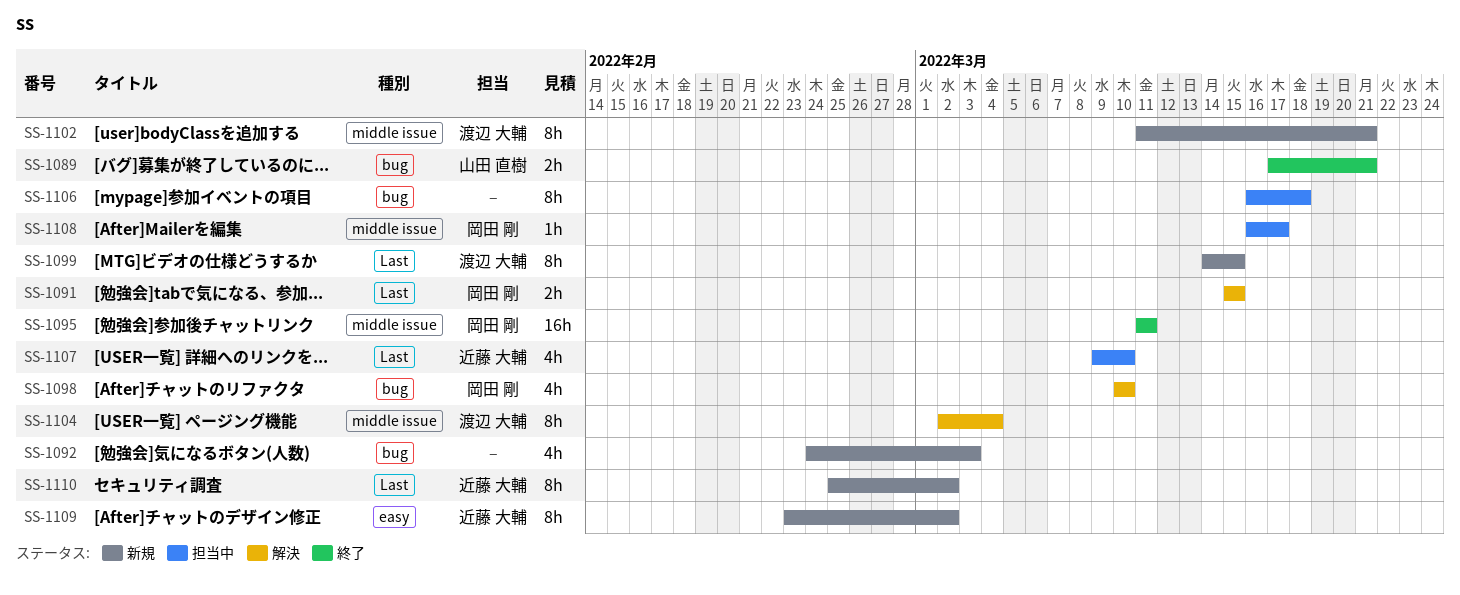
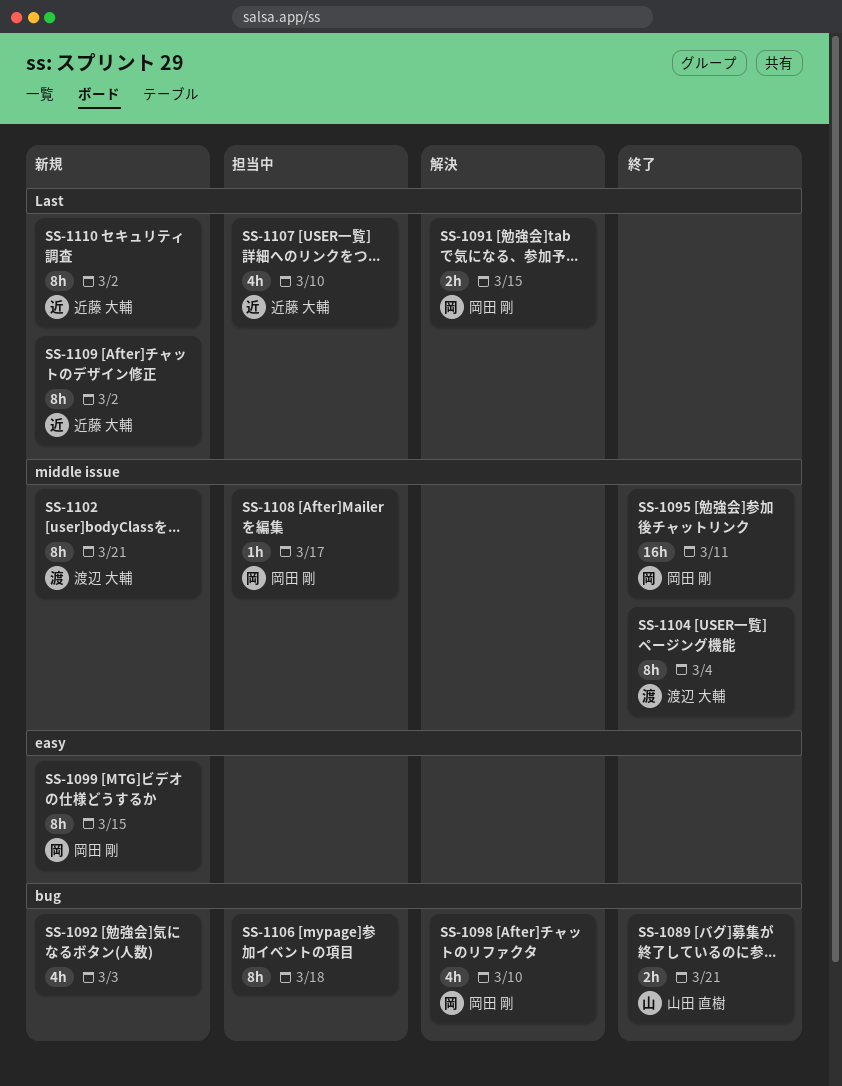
SS-1099, owner: 渡辺 大輔 -> 岡田 剛
SS-1099, label: Last -> easy
SS-1104, status: 解決 -> 終了
SS-1109, label: easy -> Last

